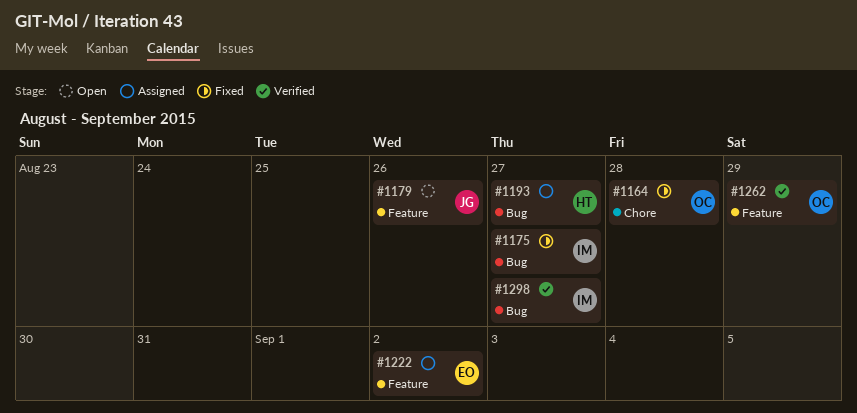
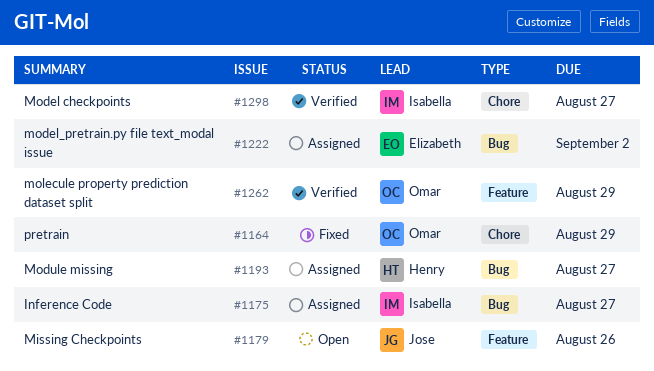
#1164, due: Aug 28 -> Aug 29
#1175, status: Fixed -> Assigned
#1222, label: Feature -> Bug
#1298, label: Bug -> Chore

